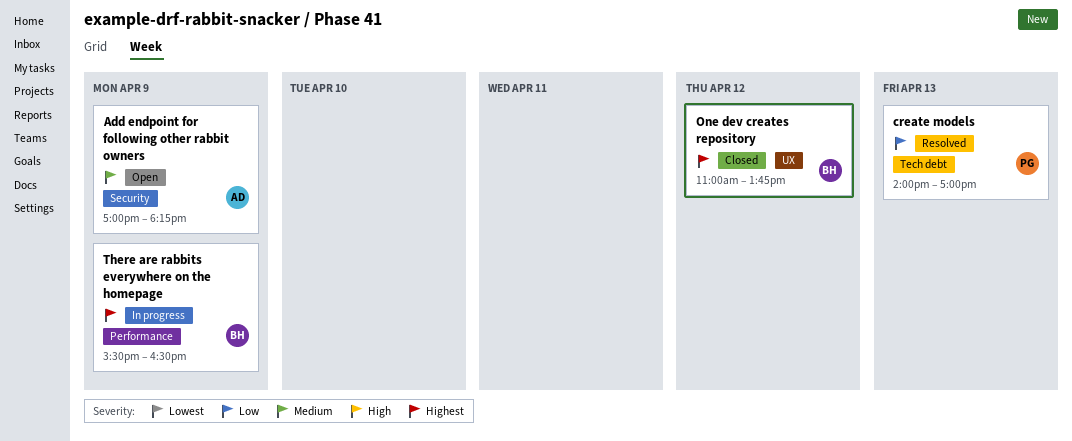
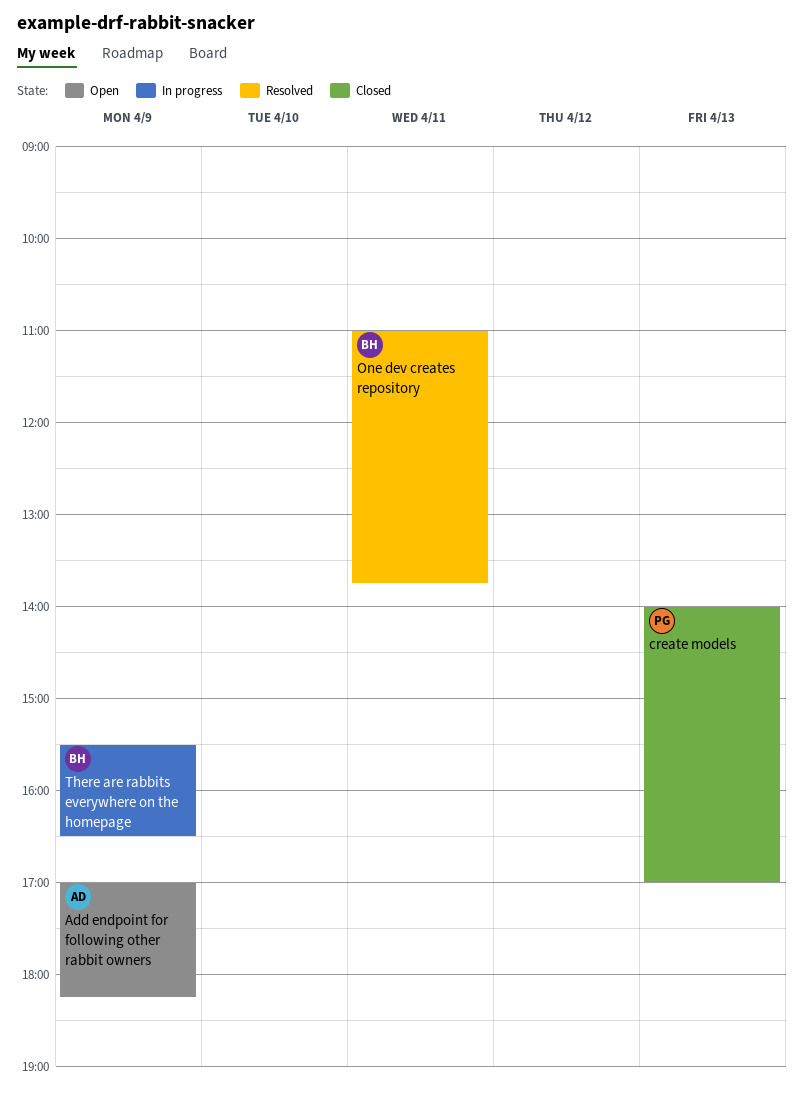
create models, status: Resolved -> Closed
One dev creates repository, status: Closed -> Resolved
One dev creates repository, day: Apr 12 -> Apr 11

